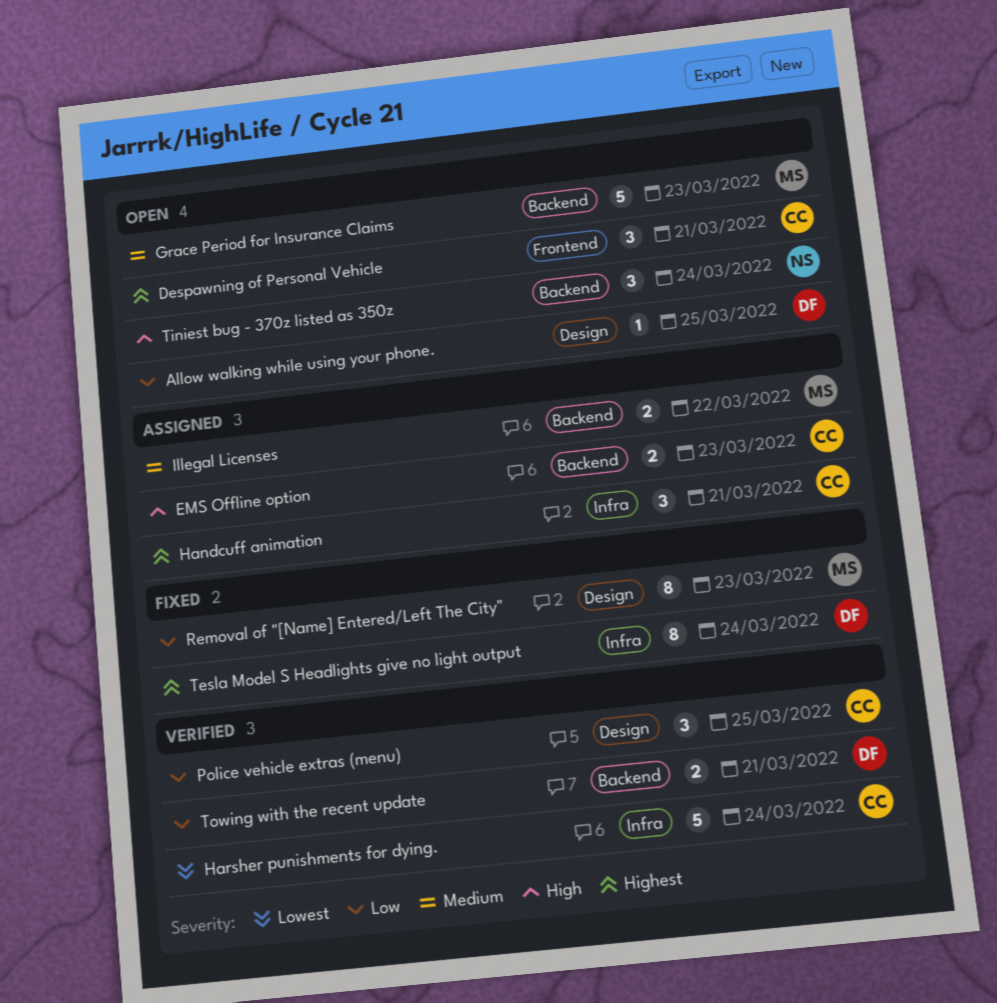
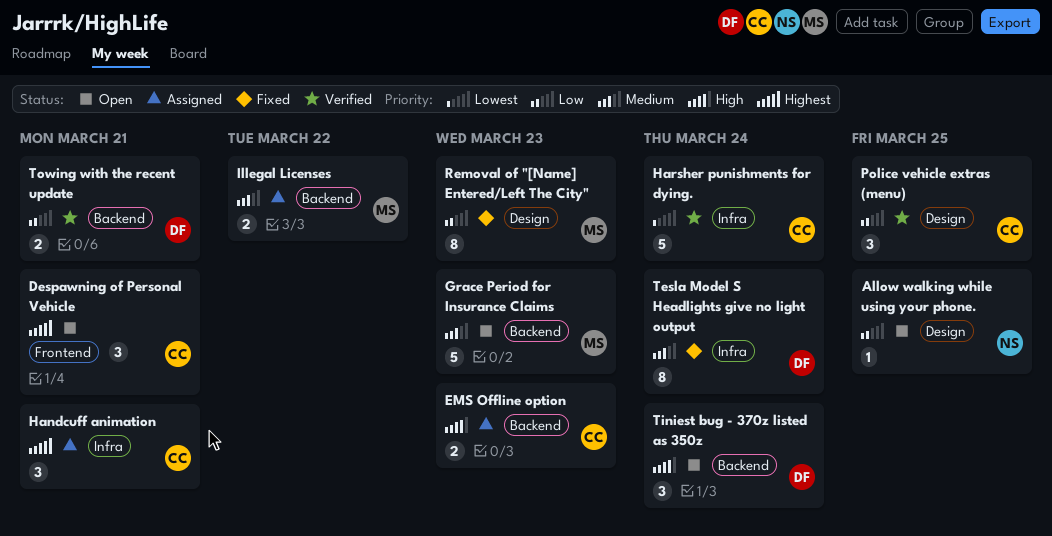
Allow walking while using your phone., owner: DF -> NS
Tesla Model S Headlights give no light output, priority: Highest -> Medium
Tiniest bug - 370z listed as 350z, owner: NS -> DF

